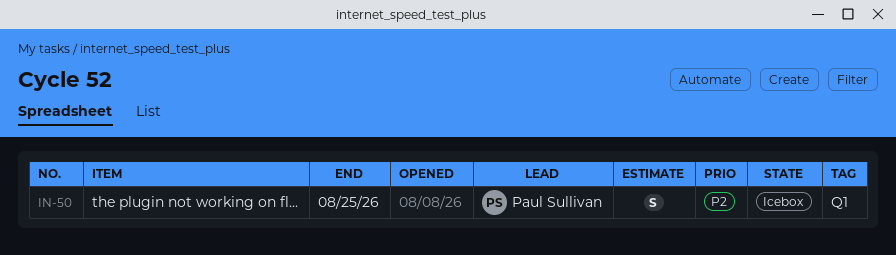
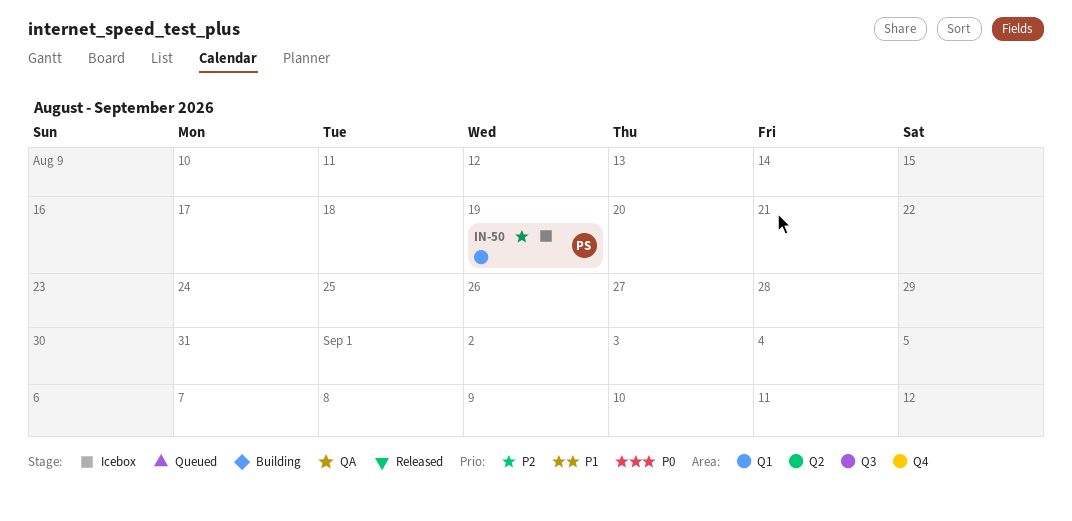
IN-50, due: Aug 25 -> Aug 19

